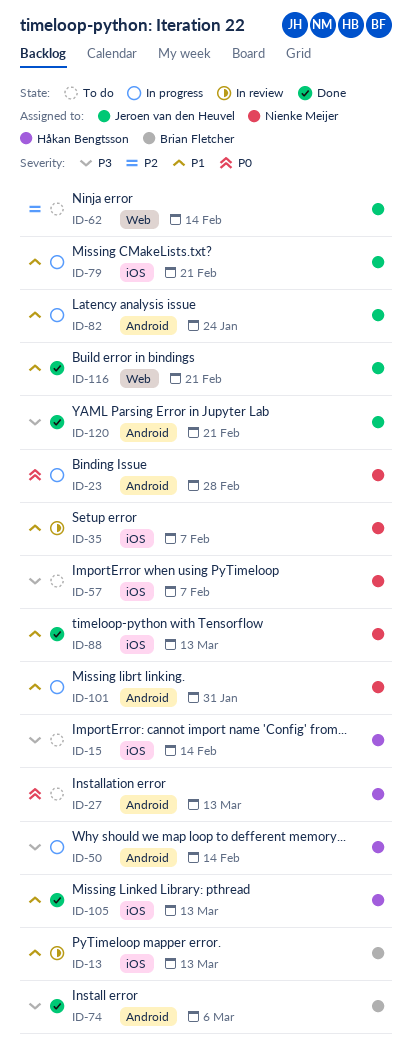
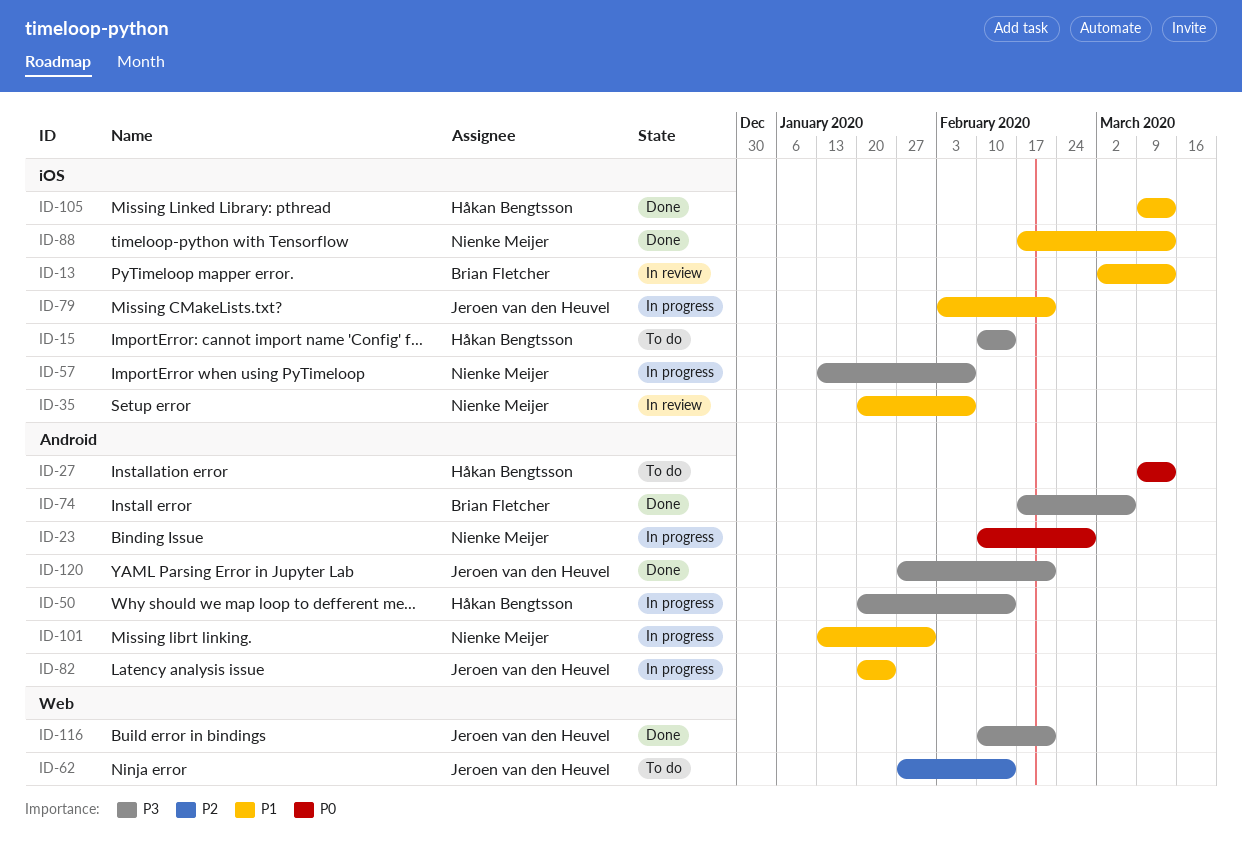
ID-57, status: To do -> In progress
ID-116, priority: P1 -> P3

